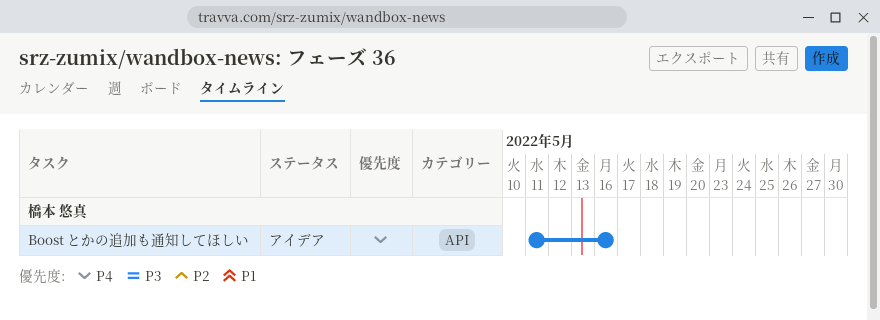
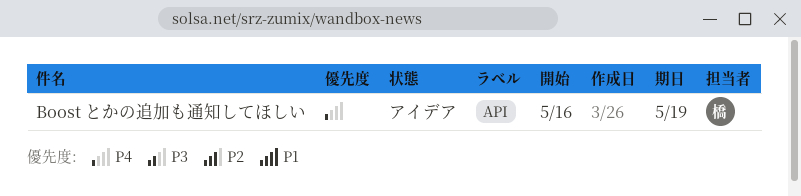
Boost とかの追加も通知してほしい, start: May 11 -> May 16
Boost とかの追加も通知してほしい, due: May 16 -> May 19

